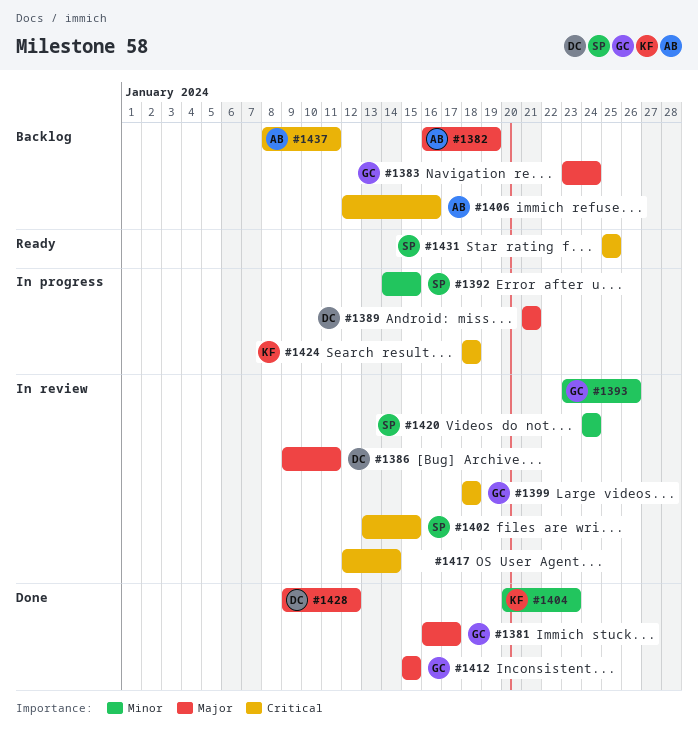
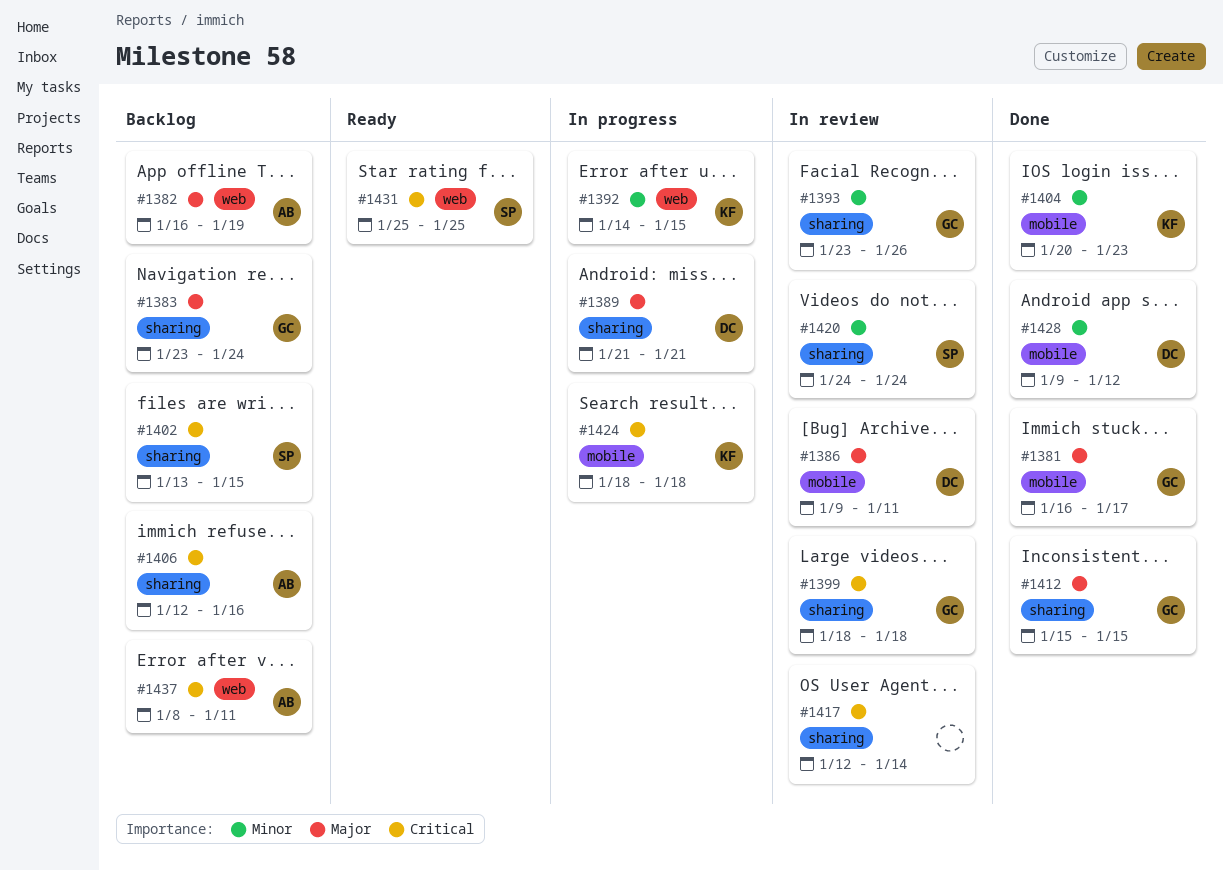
#1392, owner: SP -> KF
#1402, status: In review -> Backlog
#1428, priority: Major -> Minor

